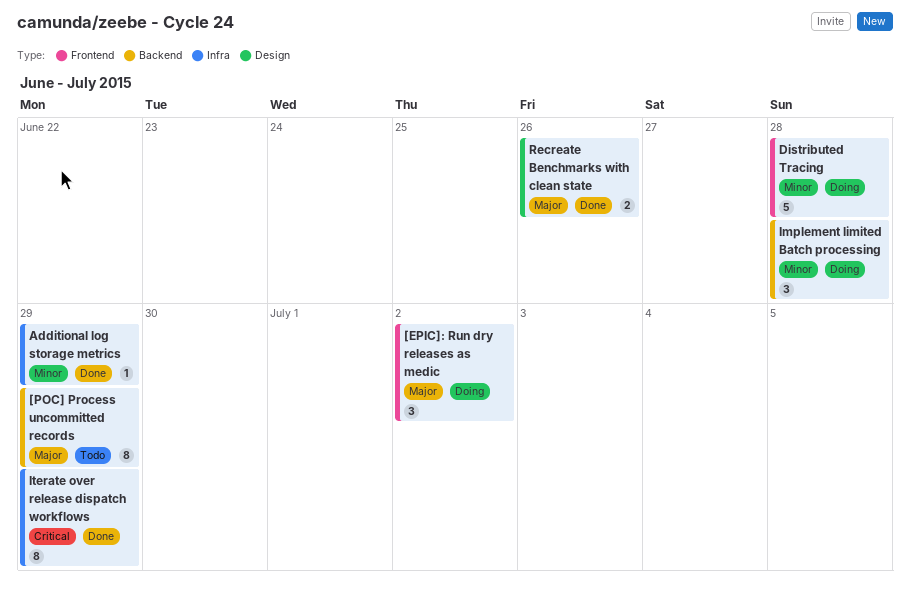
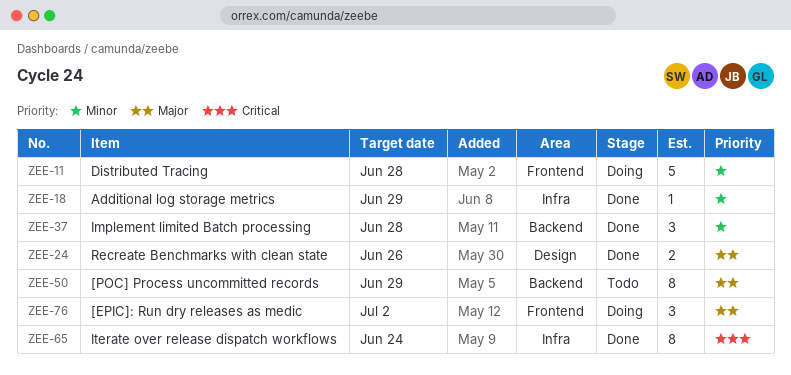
Implement limited Batch processing, status: Doing -> Done
Iterate over release dispatch workflows, due: Jun 29 -> Jun 24

